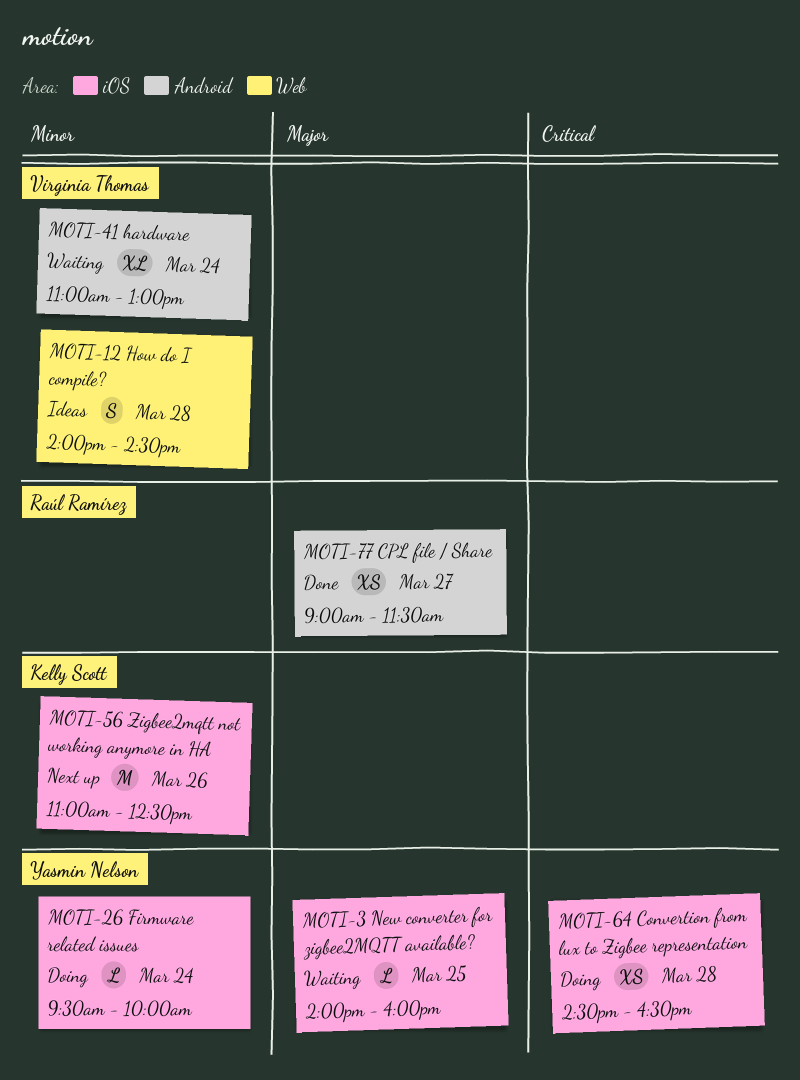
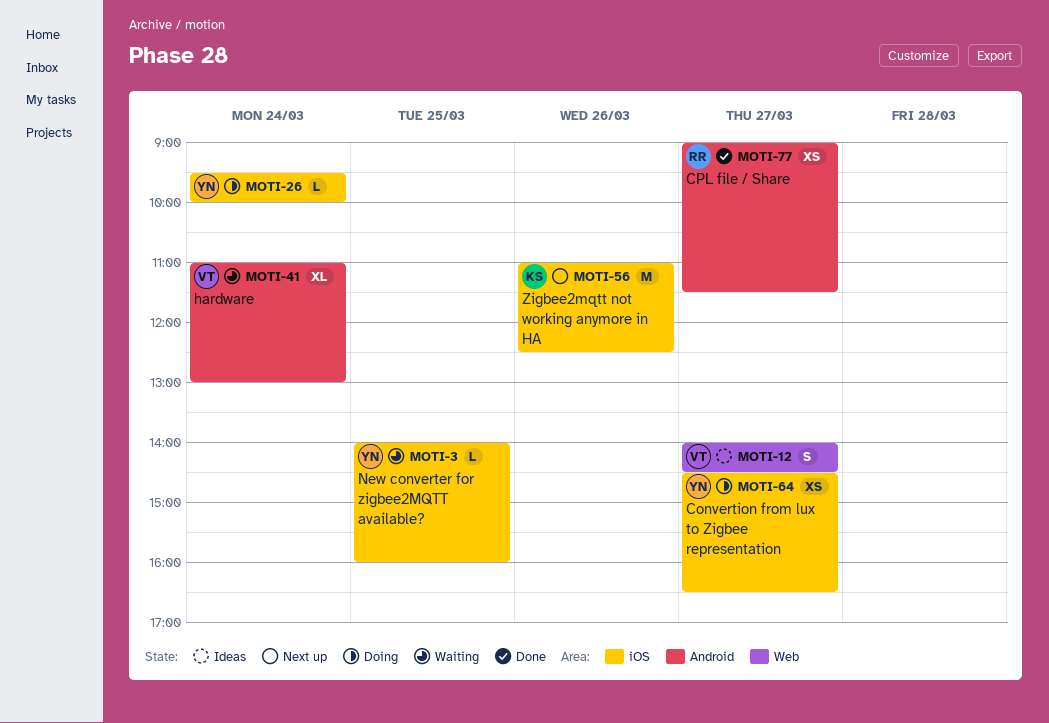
MOTI-12, day: Mar 28 -> Mar 27
MOTI-64, day: Mar 28 -> Mar 27

